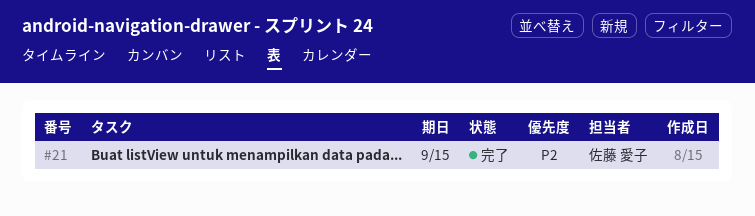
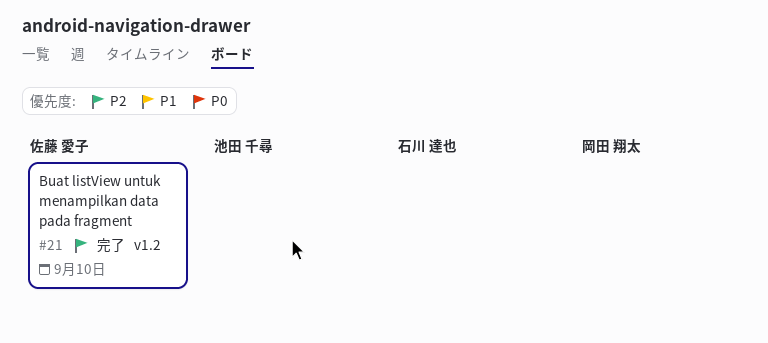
#21, due: Sep 15 -> Sep 10

